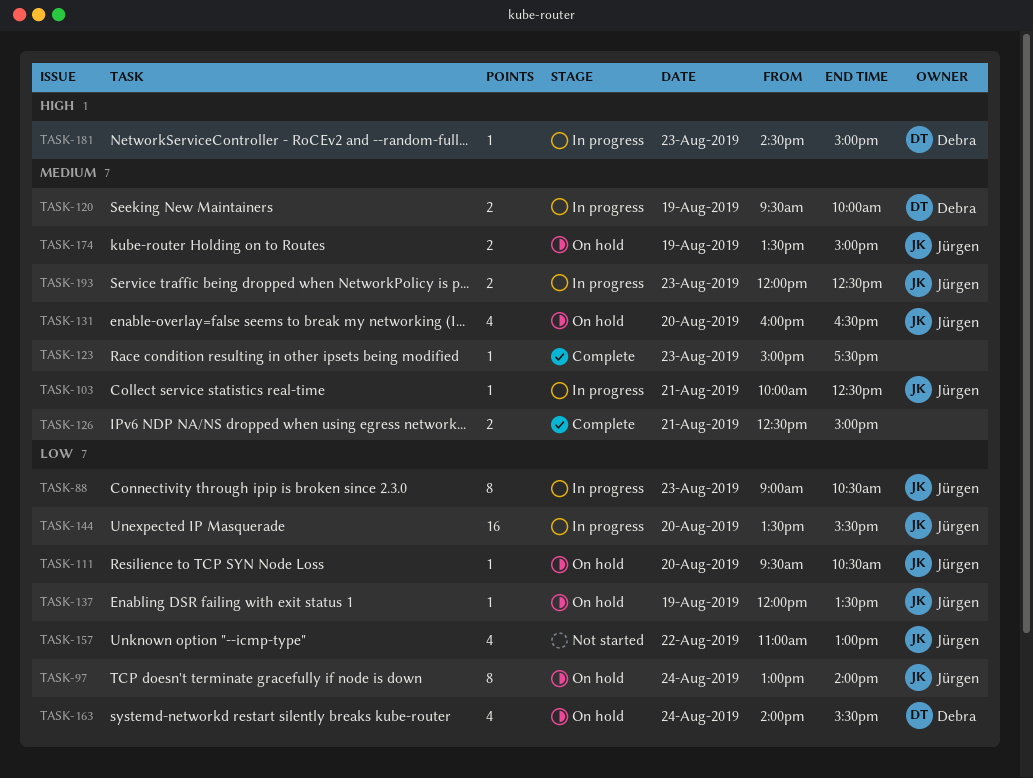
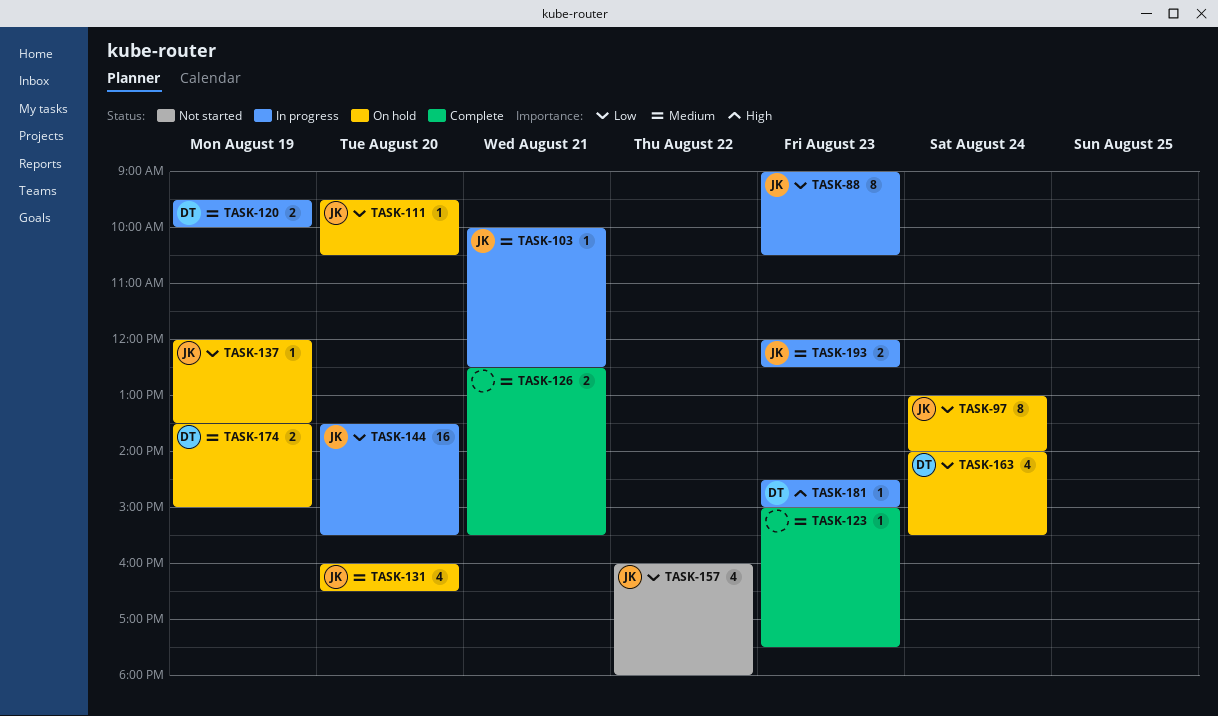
TASK-126, ends: 15:00 -> 15:30
TASK-157, begins: 11:00 -> 16:00
TASK-157, ends: 13:00 -> 18:00
TASK-174, owner: Jürgen -> Debra

